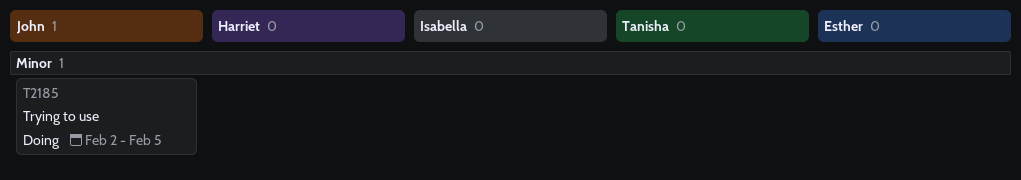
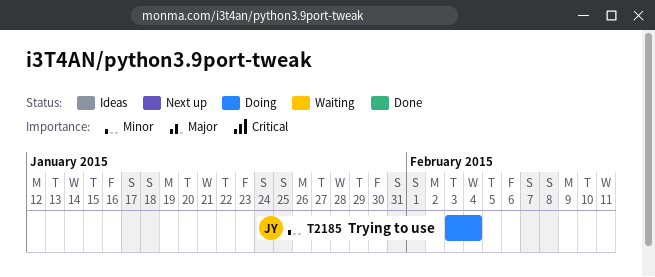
T2185, start: Feb 2 -> Feb 3
T2185, due: Feb 5 -> Feb 4

